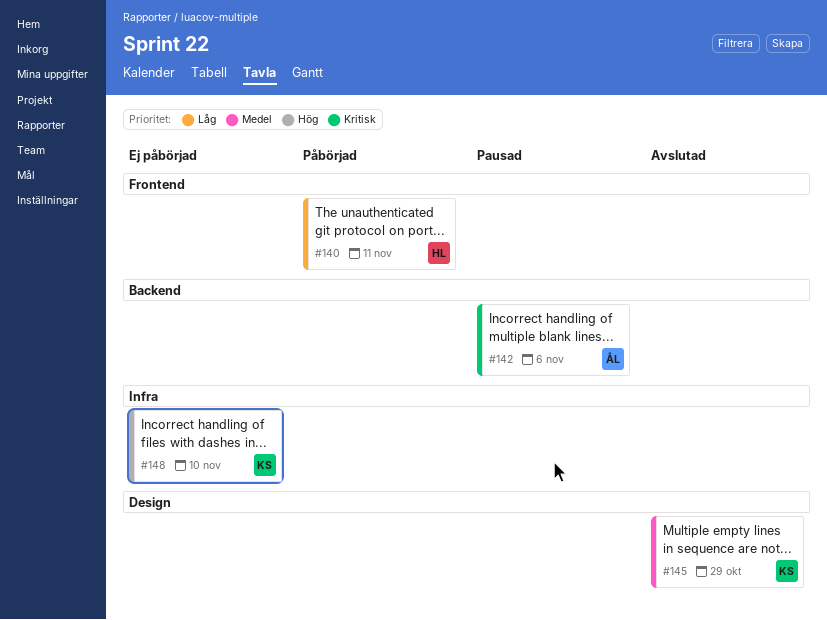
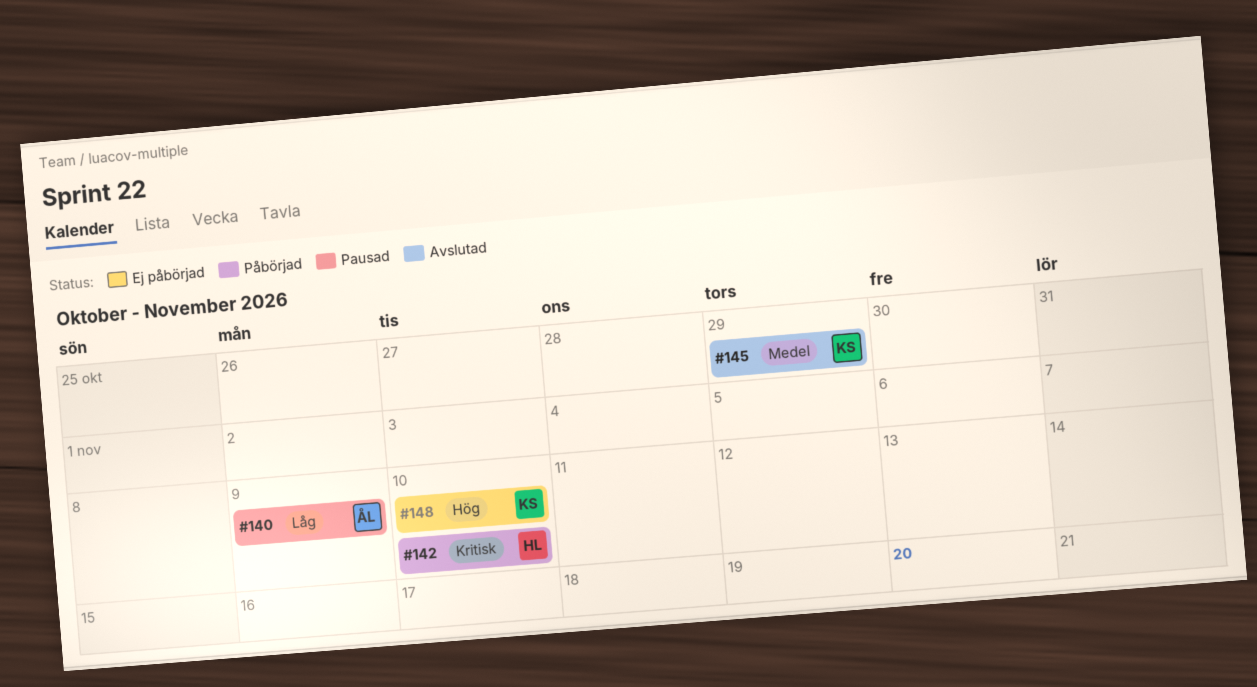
#140, status: Påbörjad -> Pausad
#140, owner: HL -> ÅL
#140, due: Nov 11 -> Nov 9
#142, status: Pausad -> Påbörjad
#142, owner: ÅL -> HL
#142, due: Nov 6 -> Nov 10

